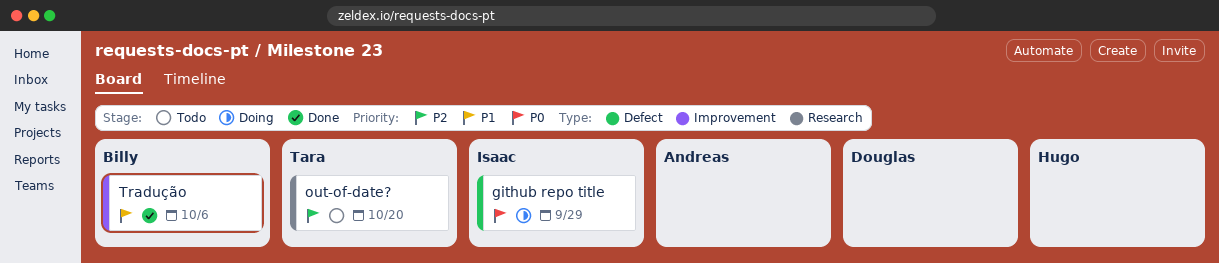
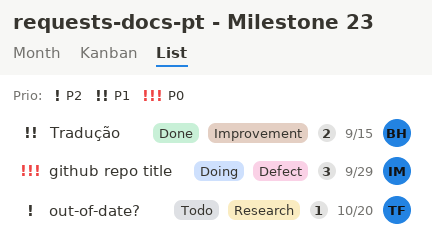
Tradução, due: Oct 6 -> Sep 15

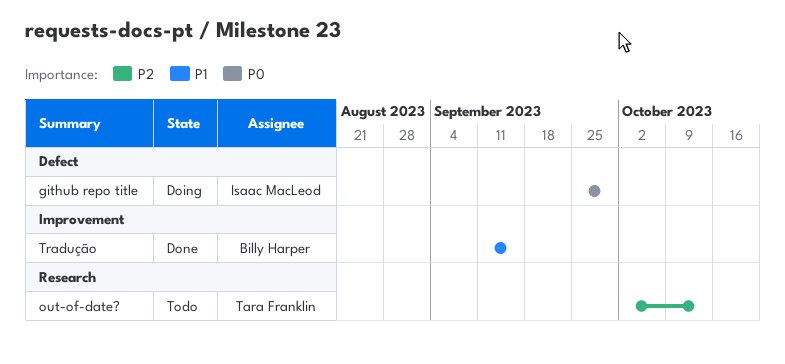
out-of-date?, due: Oct 20 -> Oct 13

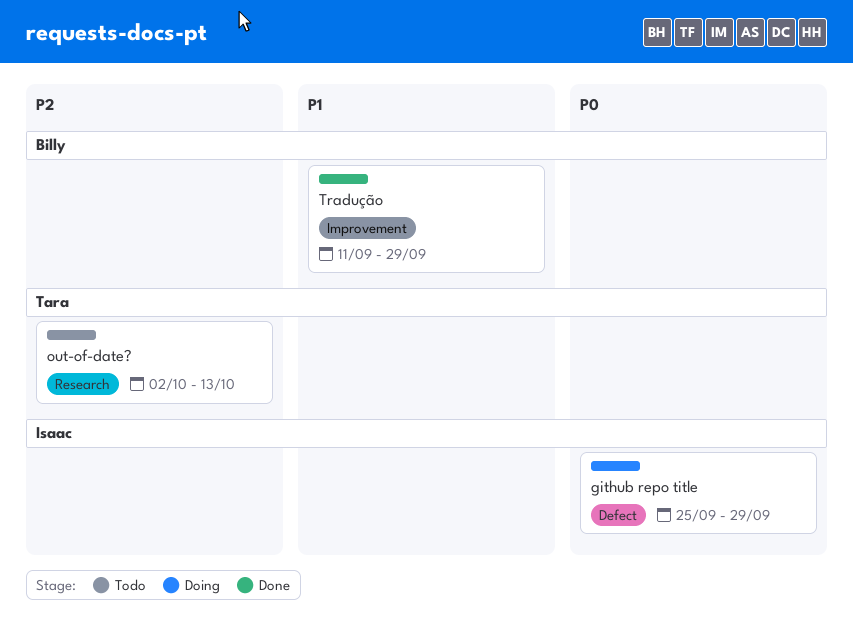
Tradução, due: Sep 15 -> Sep 29

